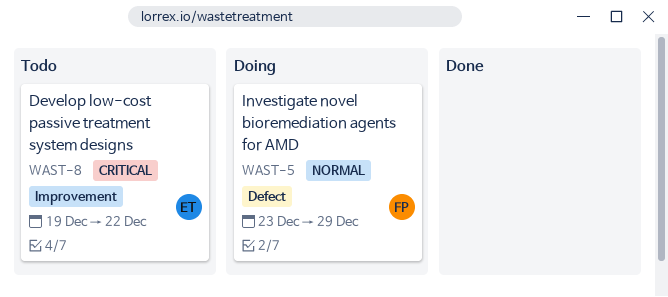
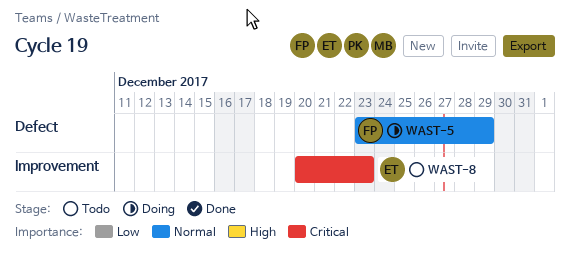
WAST-8, start: Dec 19 -> Dec 20
WAST-8, due: Dec 22 -> Dec 23

